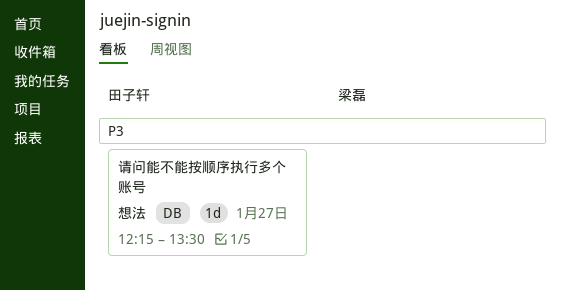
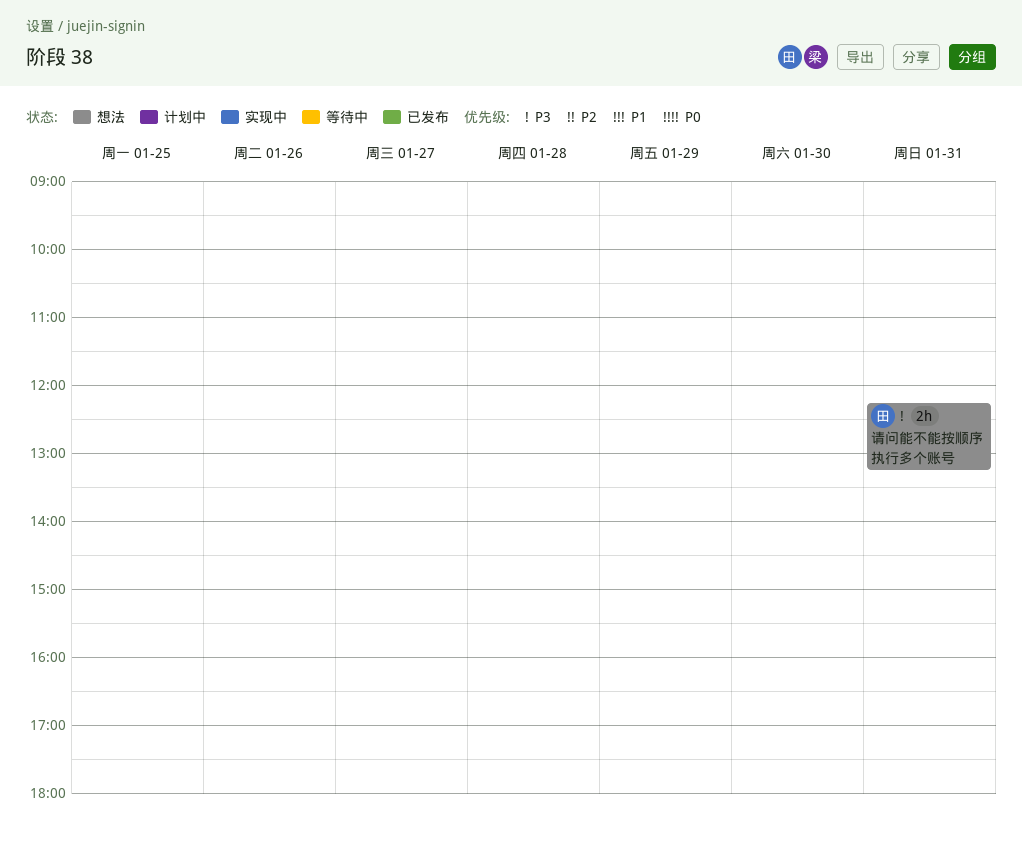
请问能不能按顺序执行多个账号, estimate: 1d -> 2h
请问能不能按顺序执行多个账号, day: Jan 27 -> Jan 31
请问能不能按顺序执行多个账号, ends: 13:30 -> 13:15

